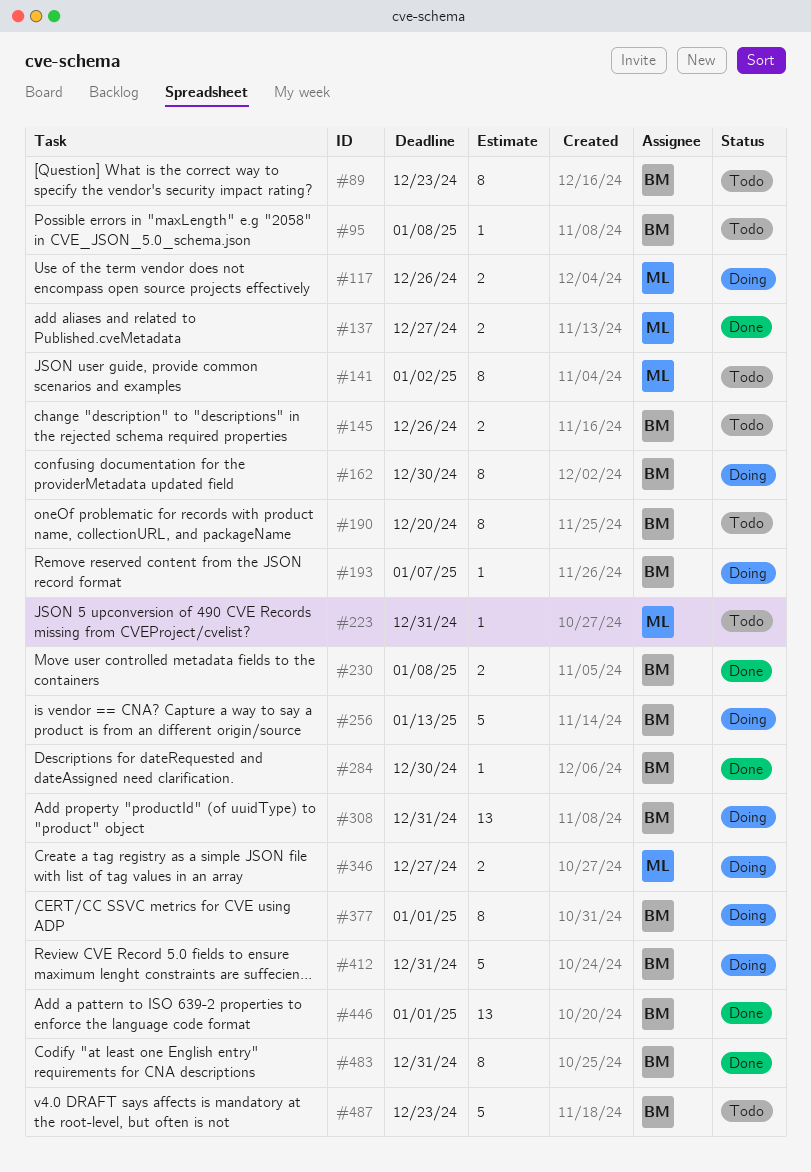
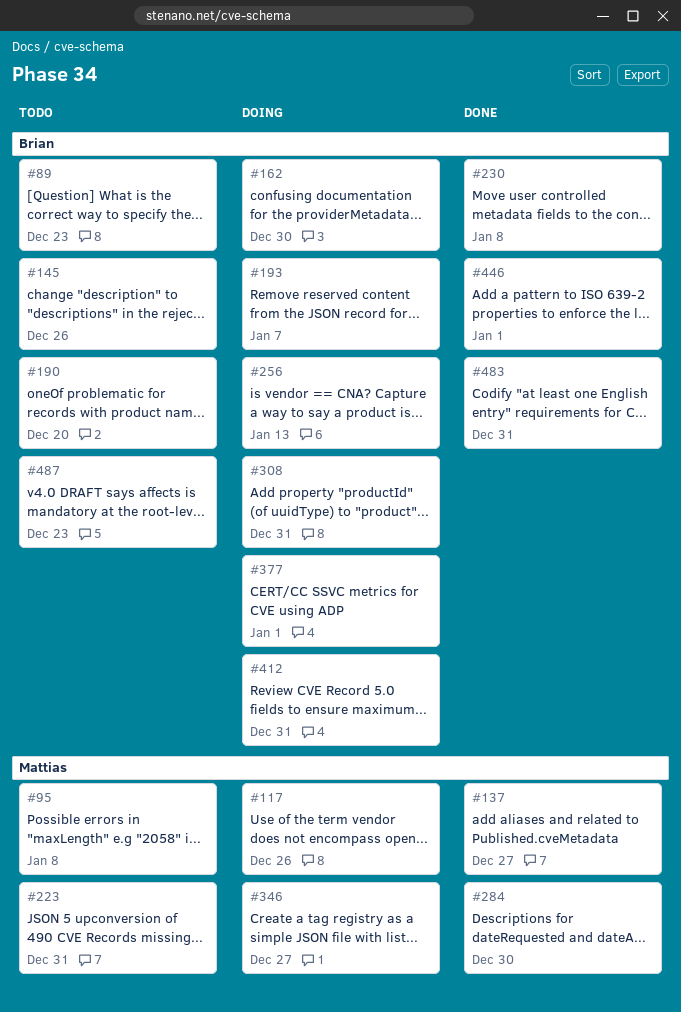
#95, owner: Brian -> Mattias
#141: present -> none
#284, owner: Brian -> Mattias

